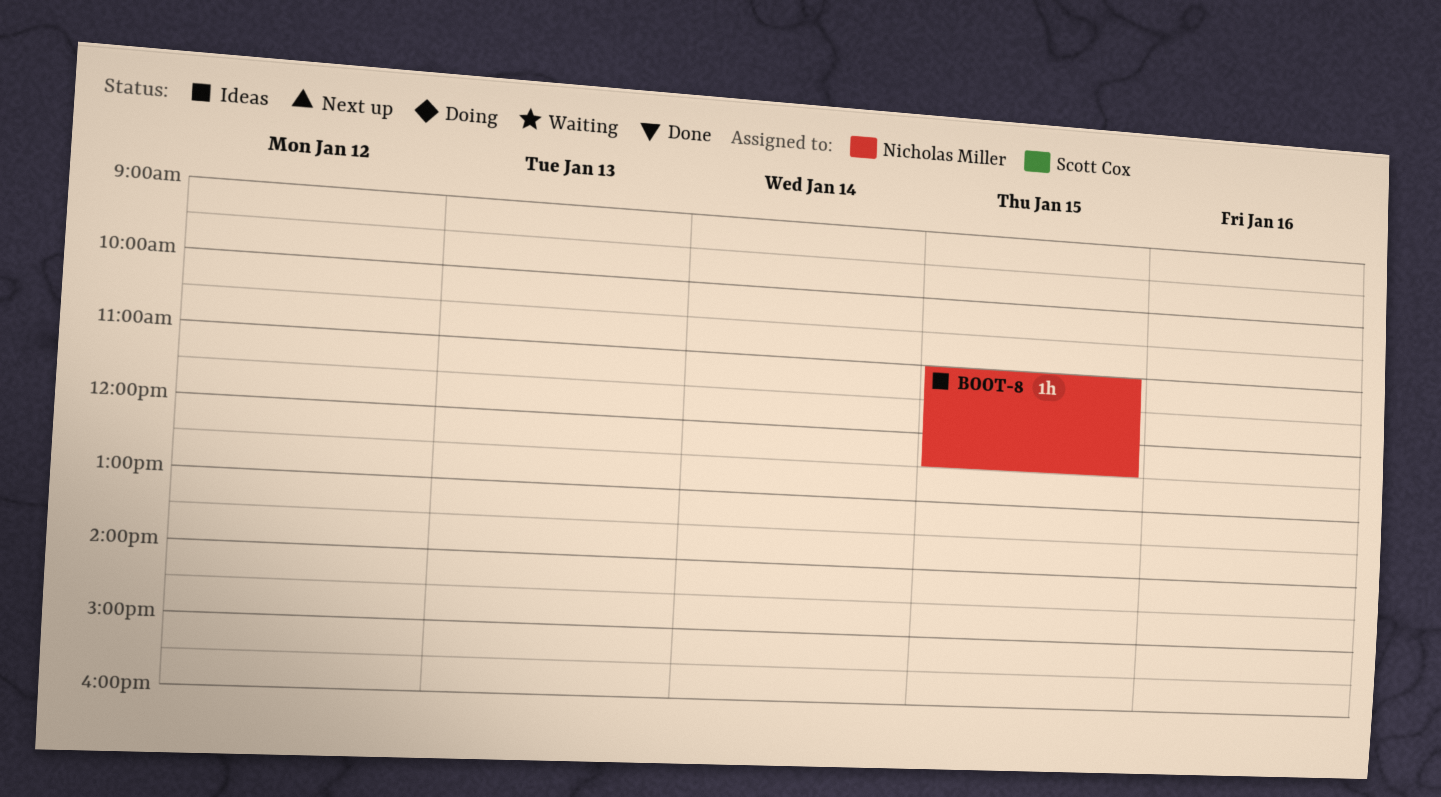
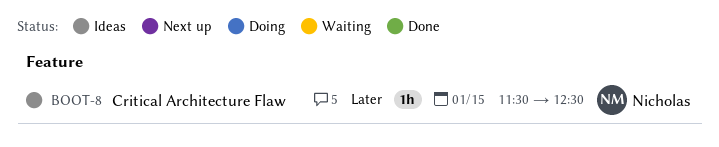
BOOT-8, begins: 11:00 -> 11:30

